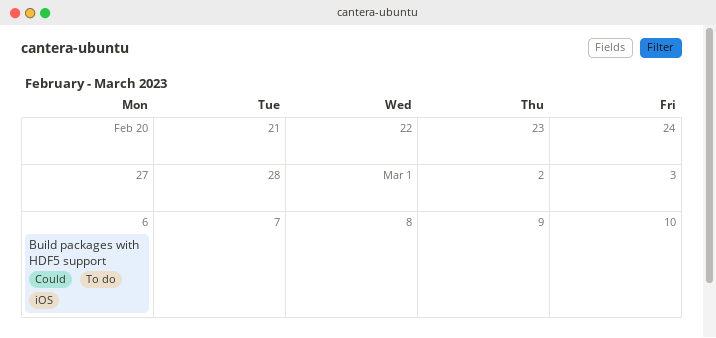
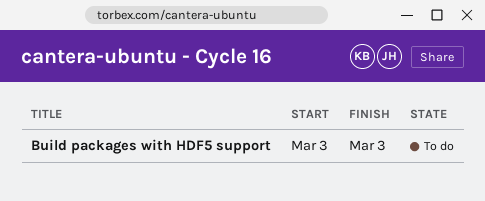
Build packages with HDF5 support, due: Mar 6 -> Mar 3

